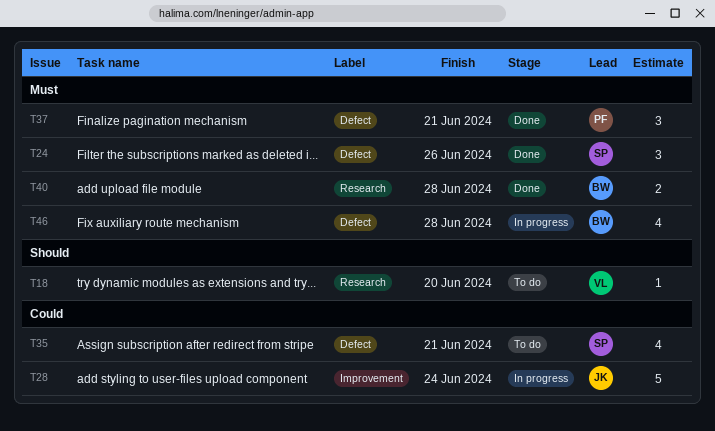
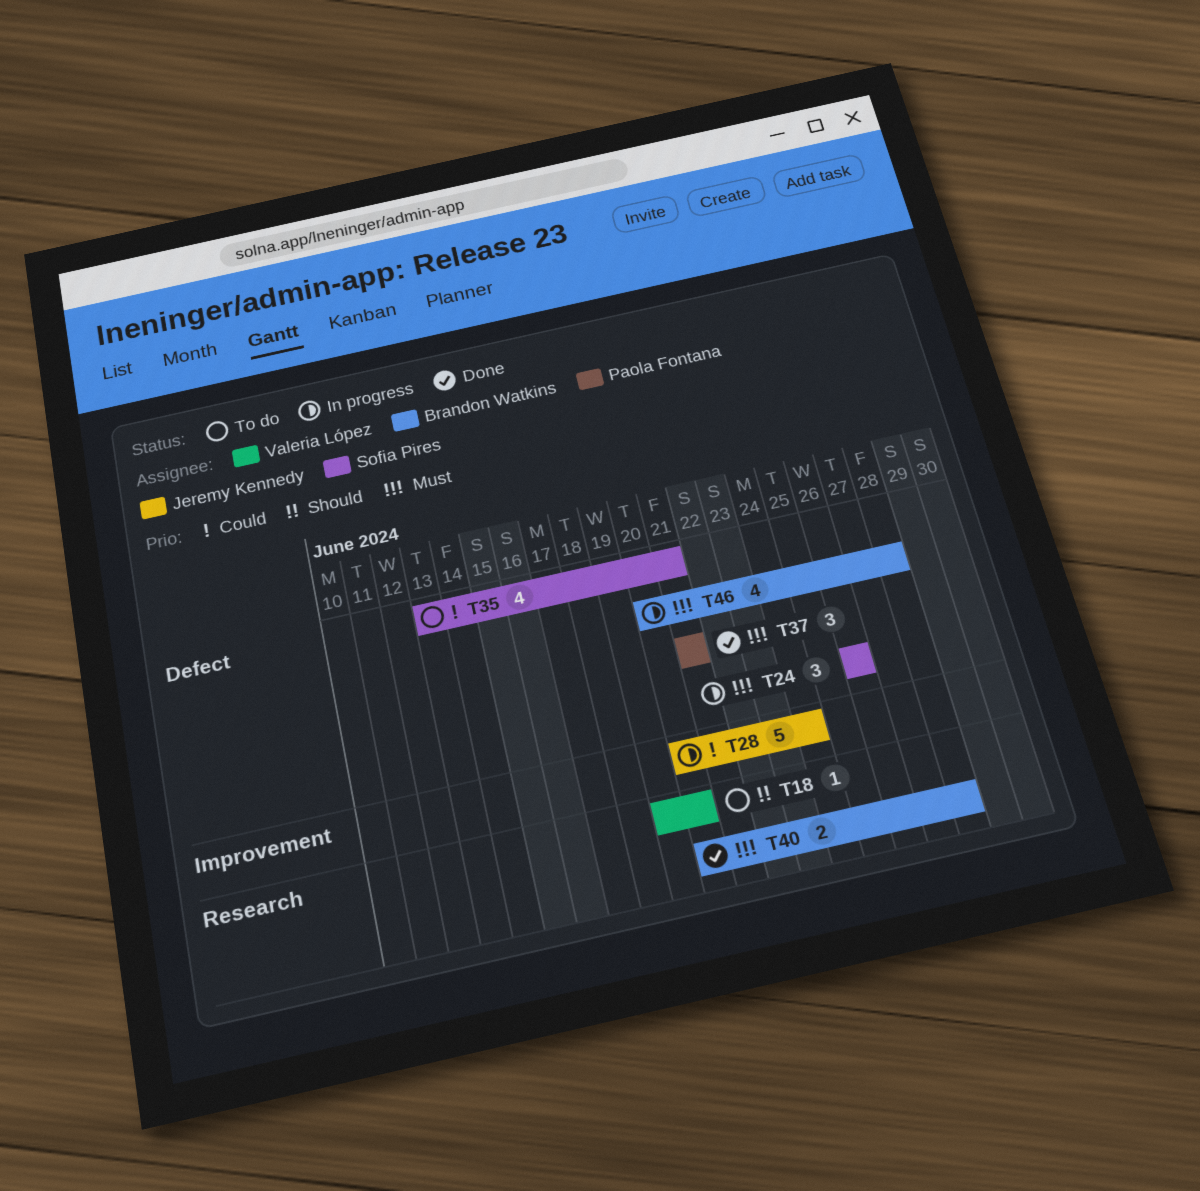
T24, status: Done -> In progress

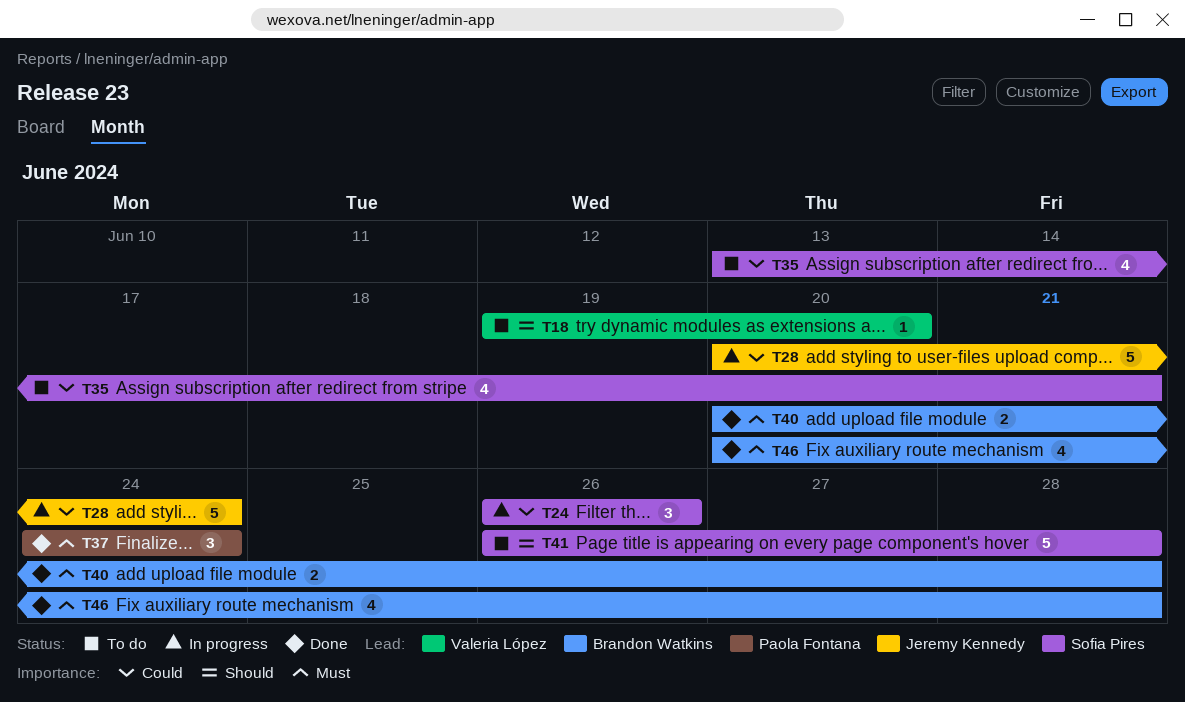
T24, priority: Must -> Could
T37, start: Jun 21 -> Jun 24
T37, due: Jun 21 -> Jun 24
T41: none -> present
T46, status: In progress -> Done

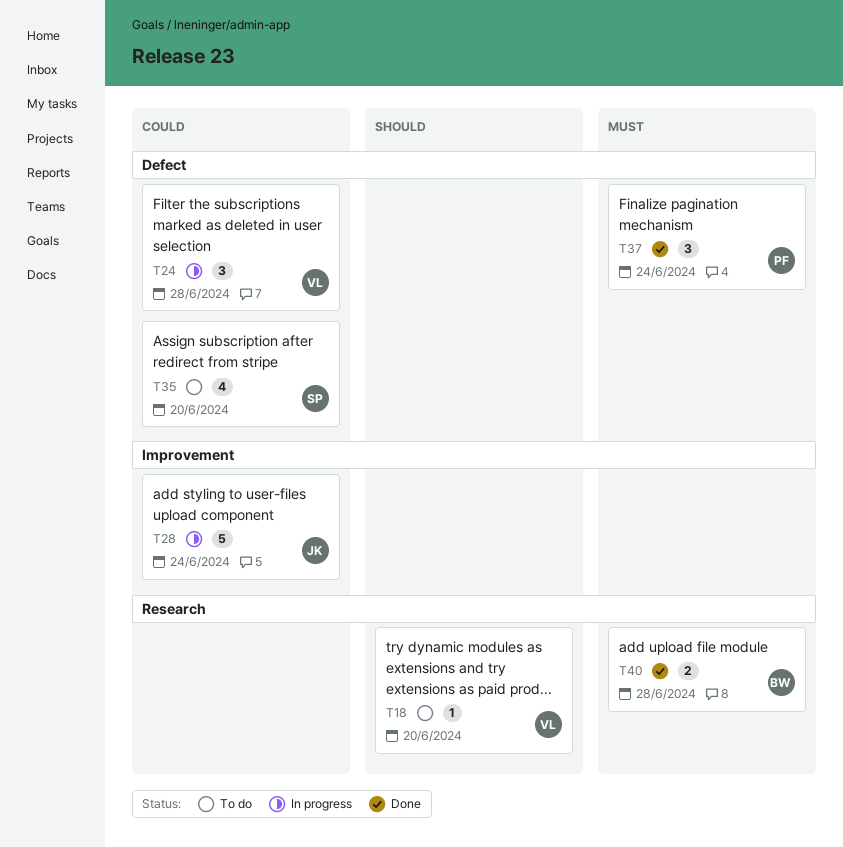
T24, owner: Sofia Pires -> Valeria López
T24, due: Jun 26 -> Jun 28
T35, due: Jun 21 -> Jun 20
T41: present -> none
T46: present -> none

